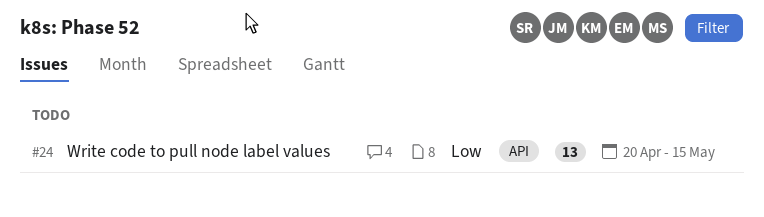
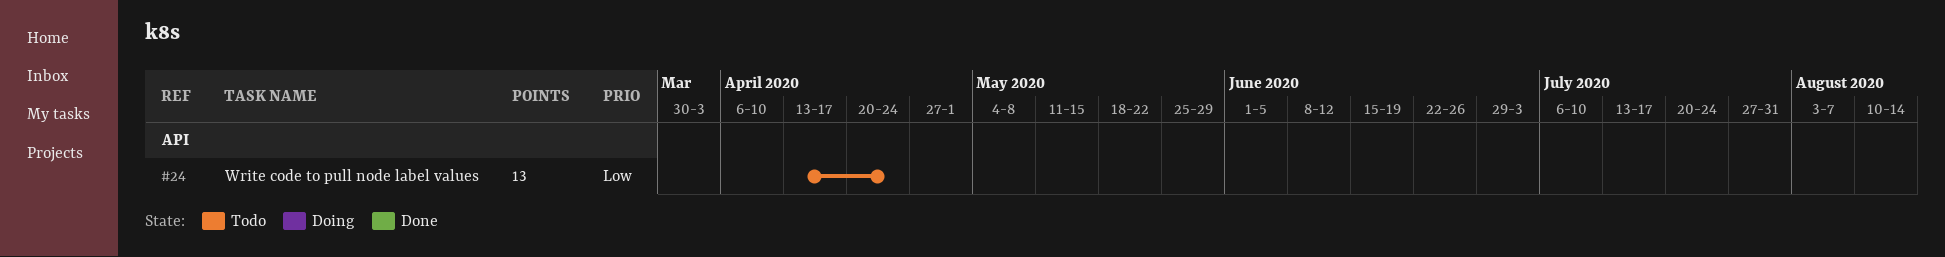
#24, start: Apr 20 -> Apr 13
#24, due: May 15 -> Apr 24

